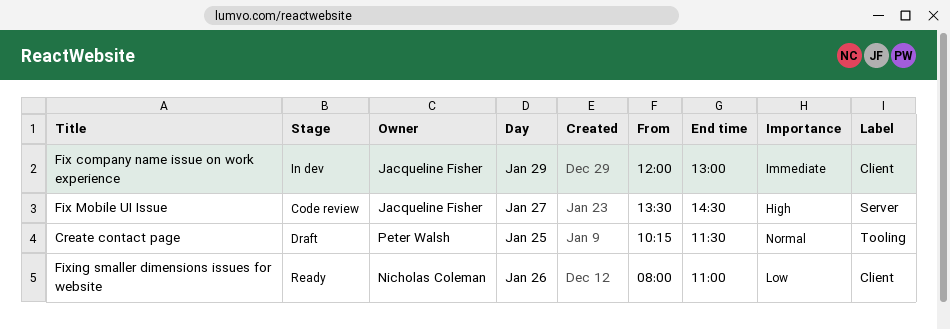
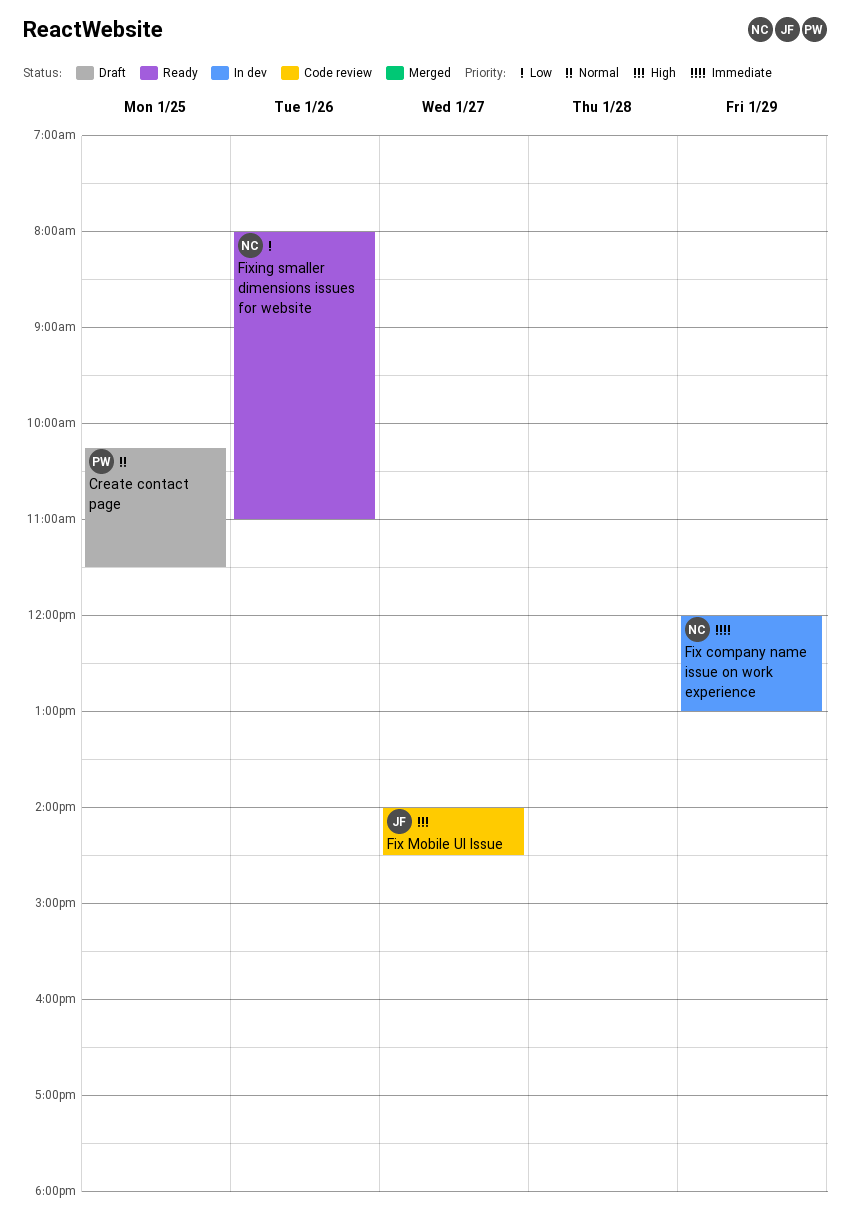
Fix company name issue on work experience, owner: Jacqueline Fisher -> Nicholas Coleman
Fix Mobile UI Issue, begins: 13:30 -> 14:00

